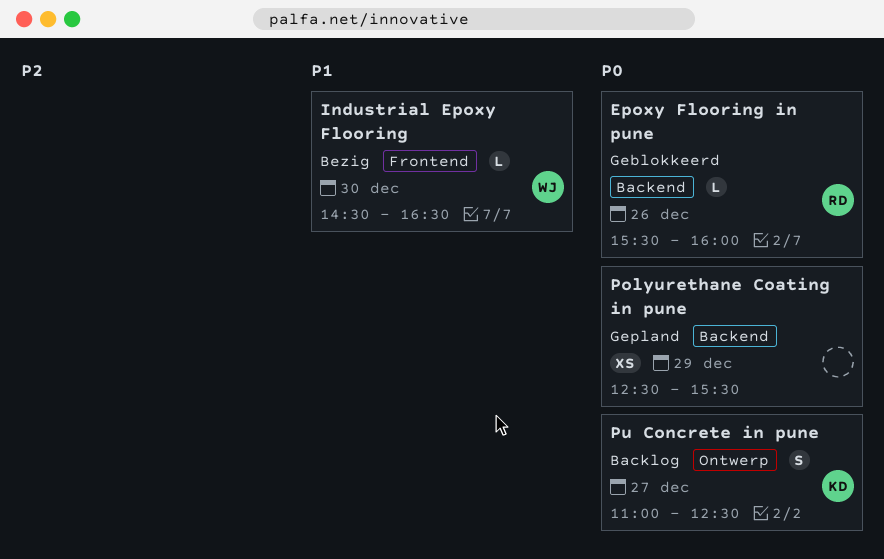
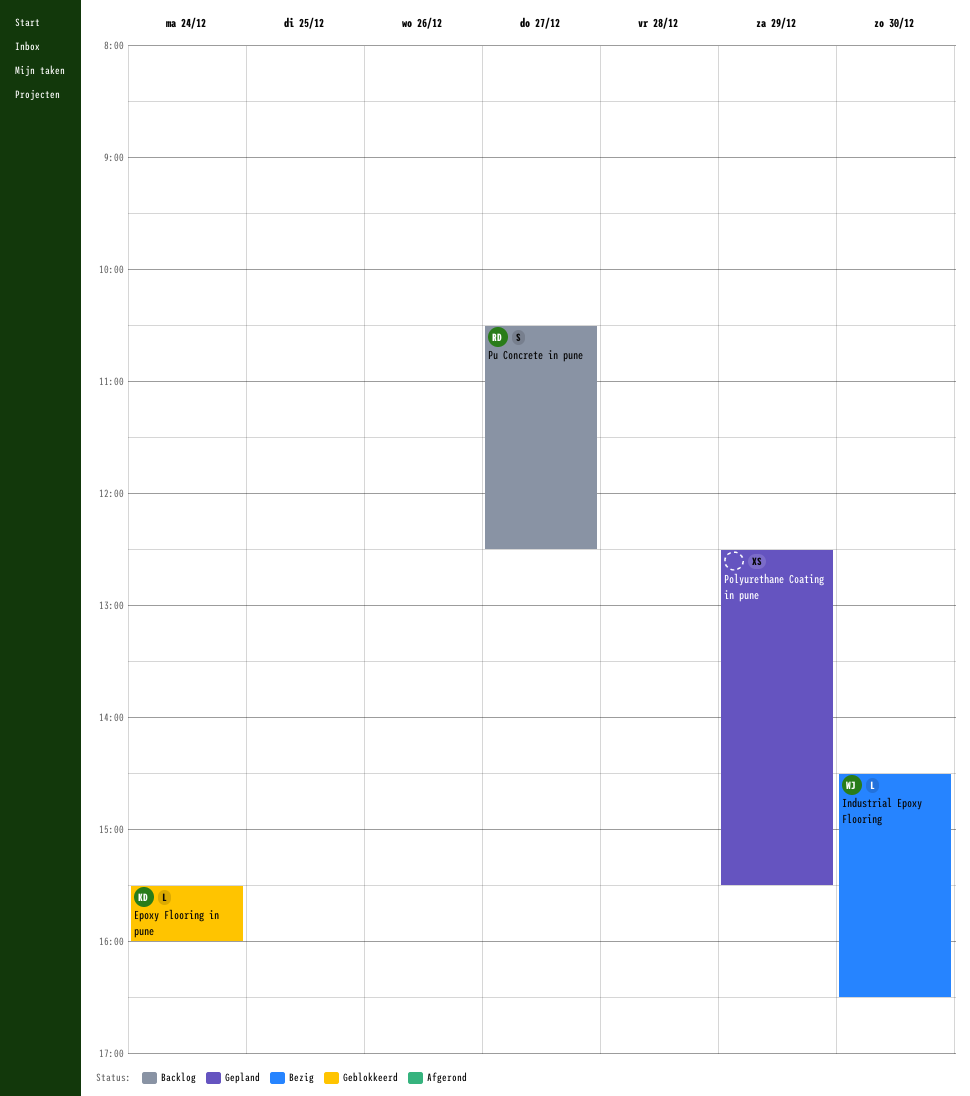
Epoxy Flooring in pune, owner: RD -> KD
Epoxy Flooring in pune, day: Dec 26 -> Dec 24
Pu Concrete in pune, owner: KD -> RD
Pu Concrete in pune, begins: 11:00 -> 10:30

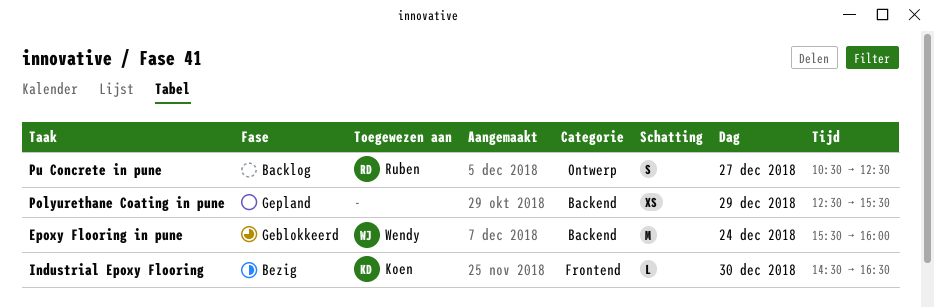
Epoxy Flooring in pune, owner: Koen -> Wendy
Epoxy Flooring in pune, estimate: L -> M
Industrial Epoxy Flooring, owner: Wendy -> Koen

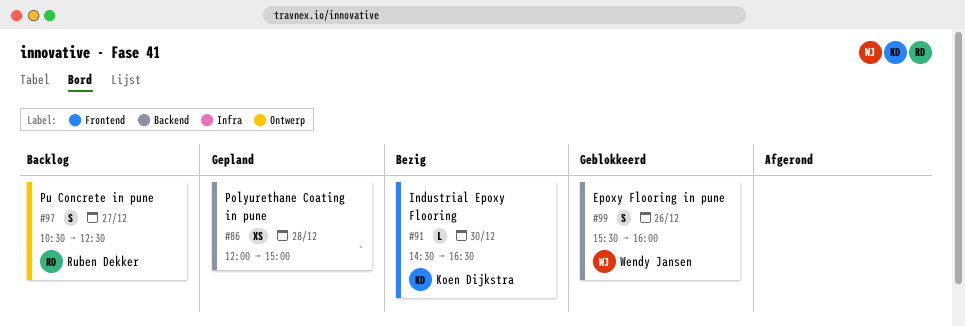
Epoxy Flooring in pune, estimate: M -> S
Epoxy Flooring in pune, day: Dec 24 -> Dec 26
Polyurethane Coating in pune, day: Dec 29 -> Dec 28
Polyurethane Coating in pune, begins: 12:30 -> 12:00
Polyurethane Coating in pune, ends: 15:30 -> 15:00

